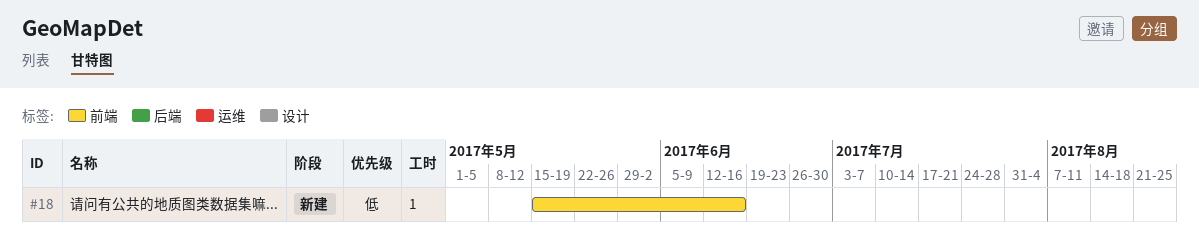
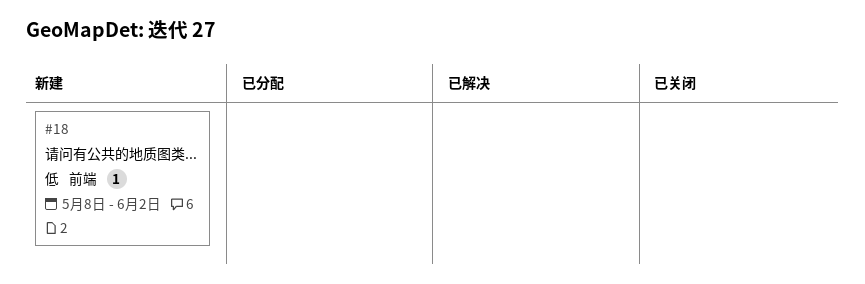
#18, start: May 15 -> May 8
#18, due: Jun 16 -> Jun 2

